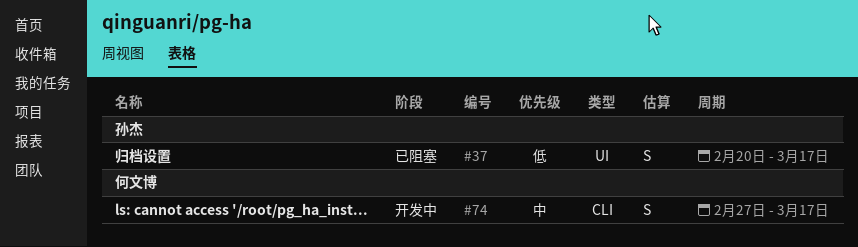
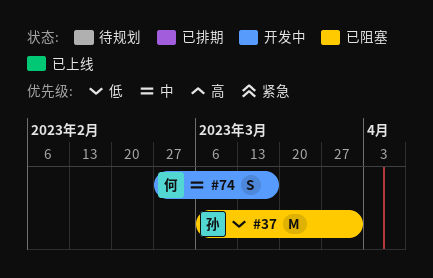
#37, estimate: S -> M
#37, start: Feb 20 -> Mar 6
#37, due: Mar 17 -> Mar 31

